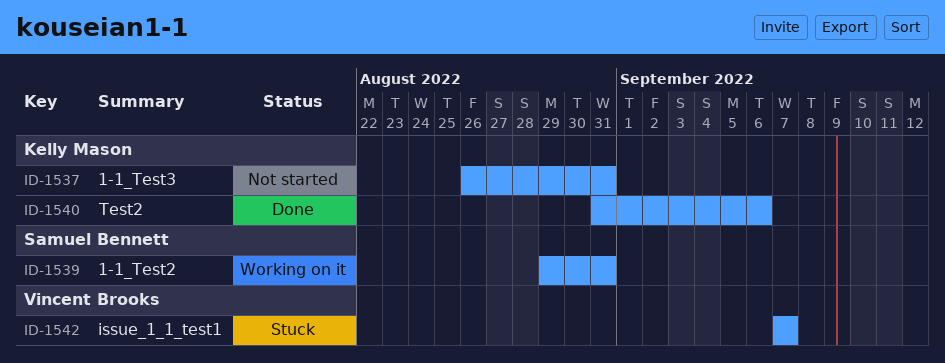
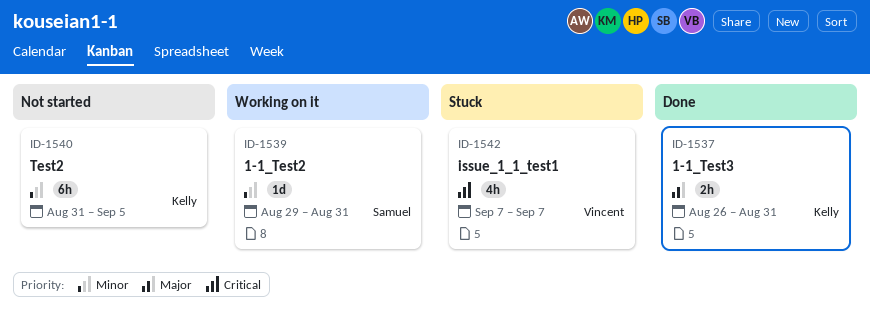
ID-1537, status: Not started -> Done
ID-1540, status: Done -> Not started
ID-1540, due: Sep 6 -> Sep 5

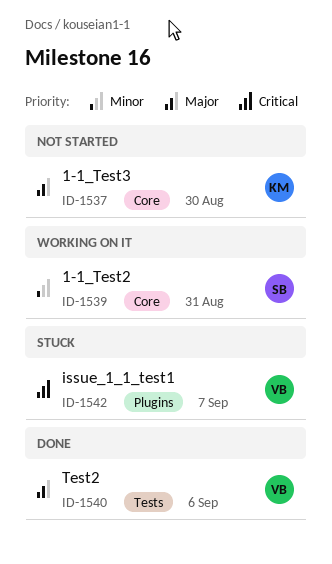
ID-1537, status: Done -> Not started
ID-1537, due: Aug 31 -> Aug 30
ID-1540, status: Not started -> Done
ID-1540, owner: Kelly -> Vincent
ID-1540, priority: Minor -> Major
ID-1540, due: Sep 5 -> Sep 6

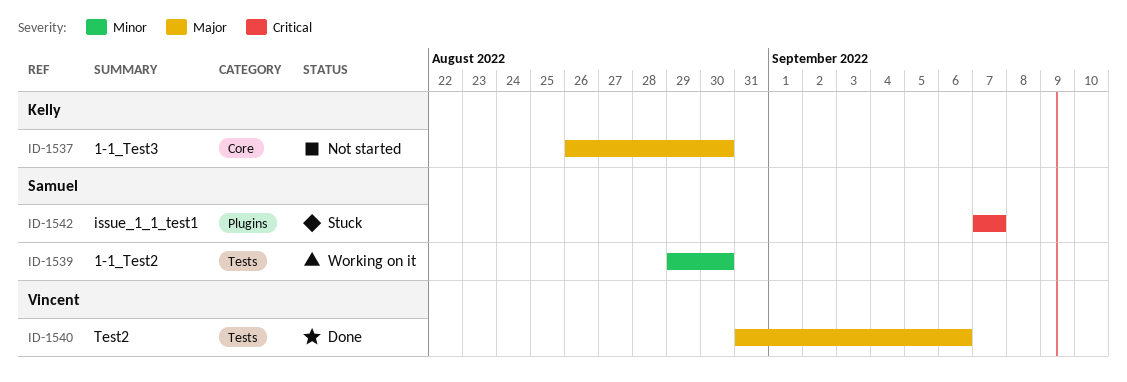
ID-1539, label: Core -> Tests
ID-1539, due: Aug 31 -> Aug 30
ID-1542, owner: Vincent -> Samuel

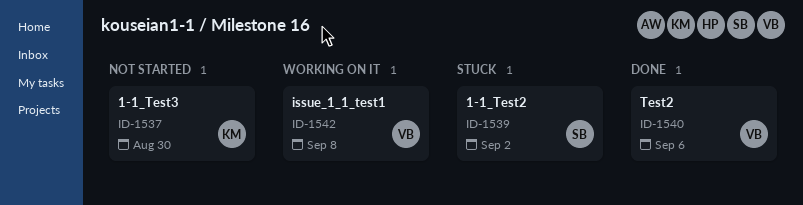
ID-1539, status: Working on it -> Stuck
ID-1539, due: Aug 30 -> Sep 2
ID-1542, status: Stuck -> Working on it
ID-1542, owner: Samuel -> Vincent
ID-1542, due: Sep 7 -> Sep 8

